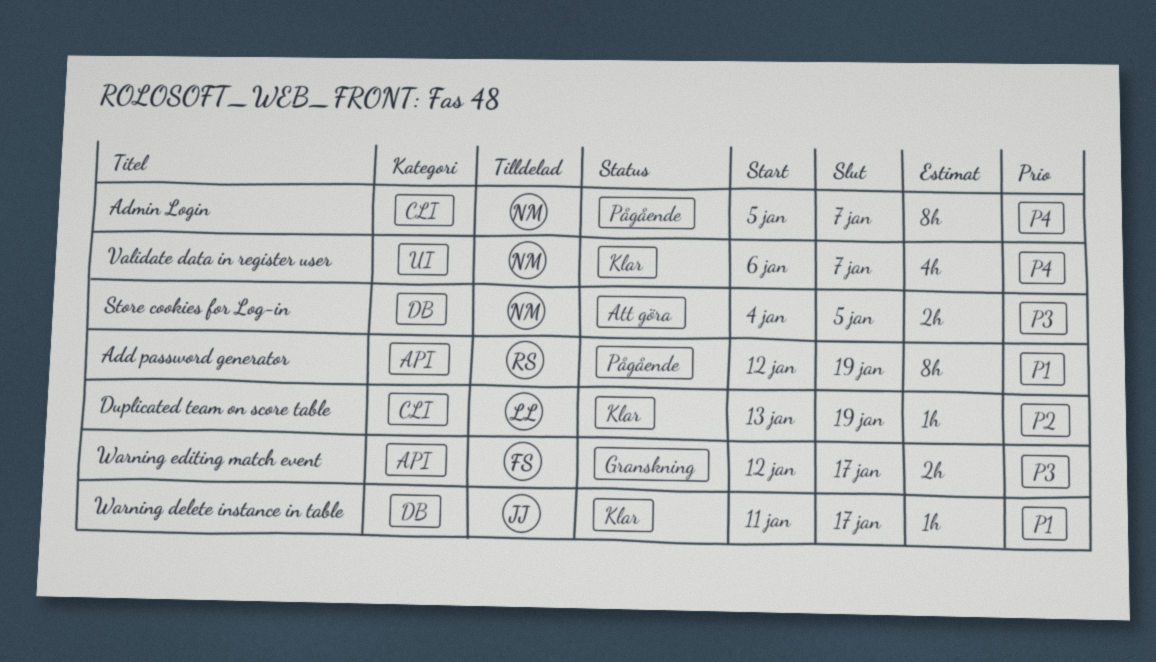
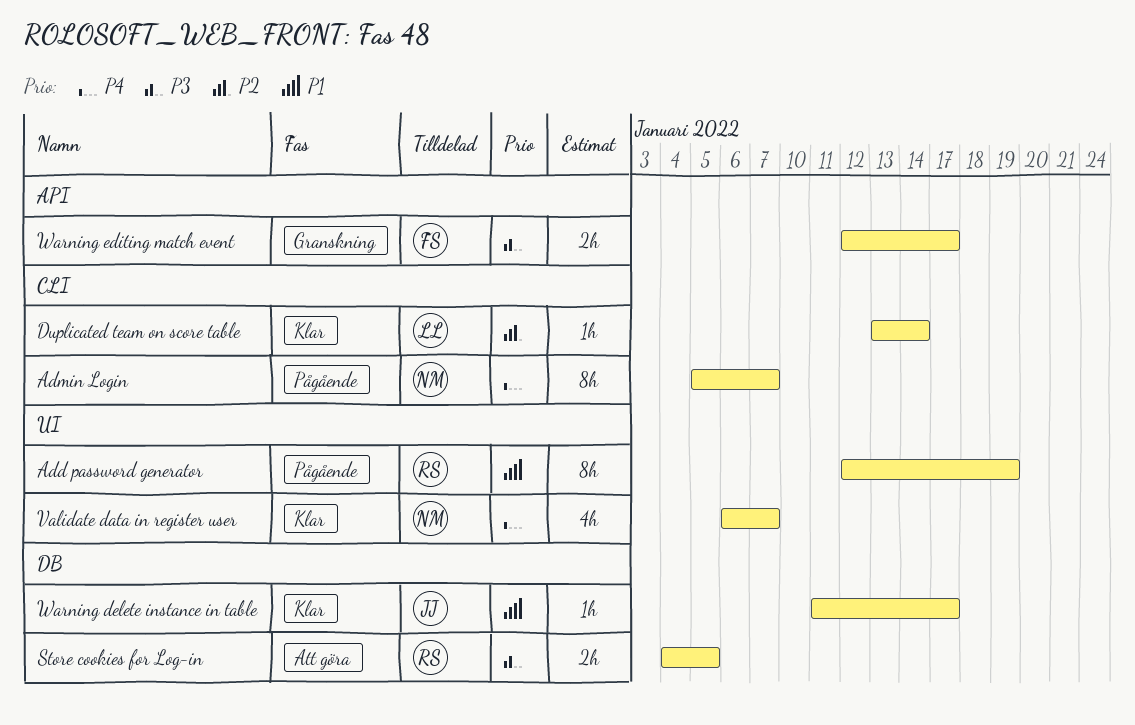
Add password generator, label: API -> UI
Duplicated team on score table, due: Jan 19 -> Jan 14
Store cookies for Log-in, owner: NM -> RS

